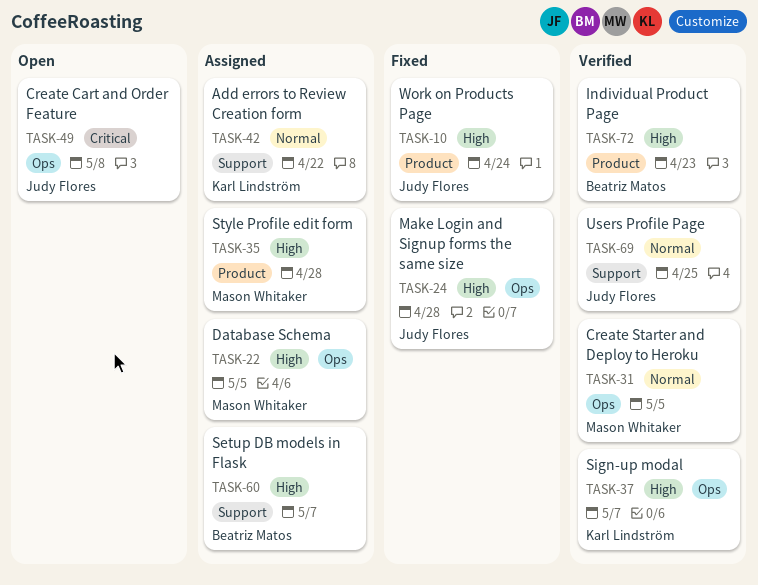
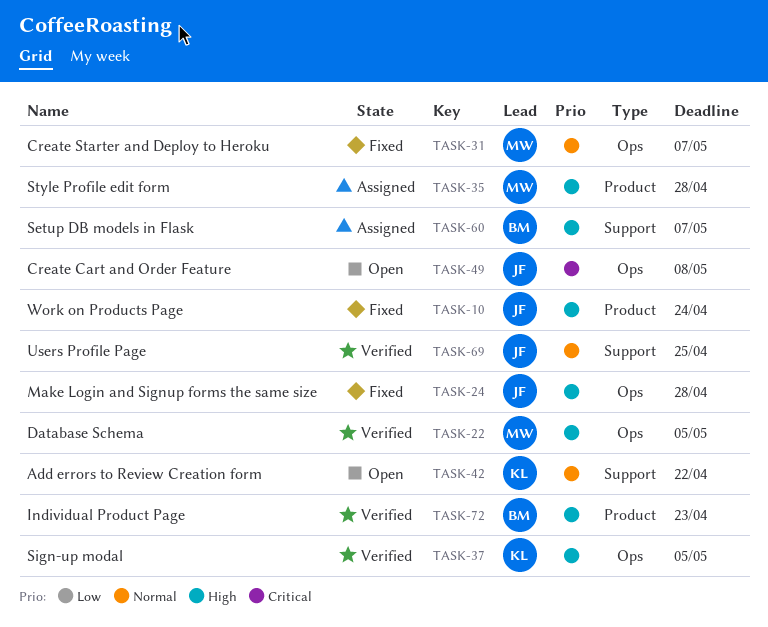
TASK-22, status: Assigned -> Verified
TASK-31, status: Verified -> Fixed
TASK-31, due: May 5 -> May 7
TASK-37, due: May 7 -> May 5
TASK-42, status: Assigned -> Open

